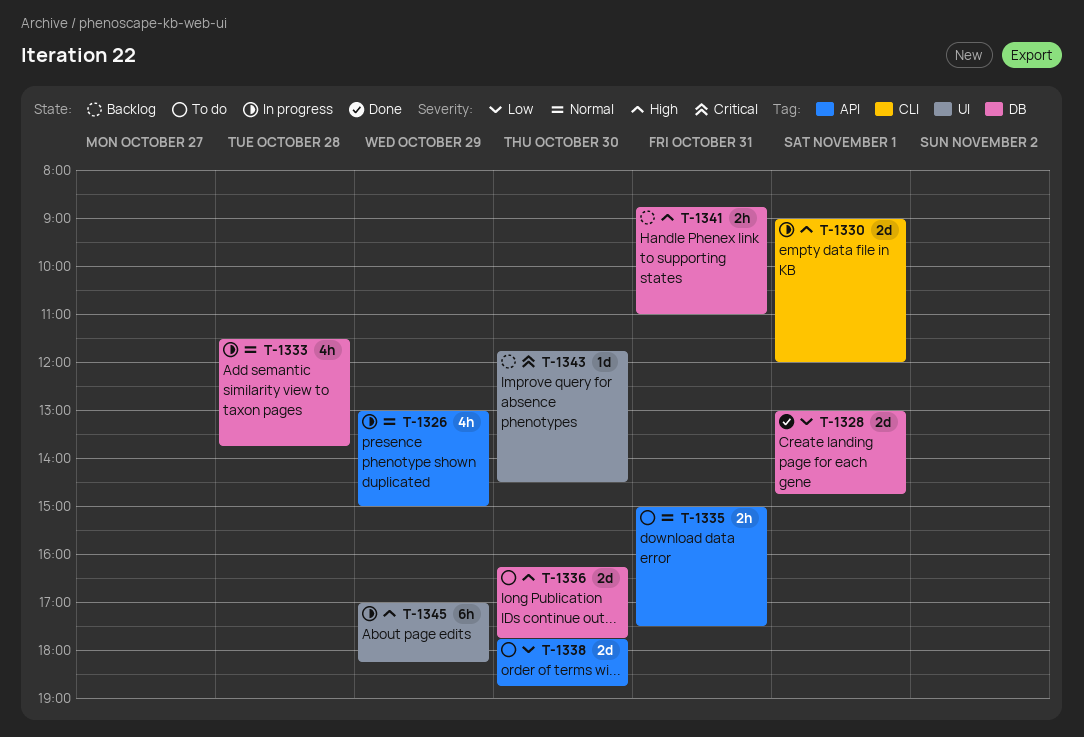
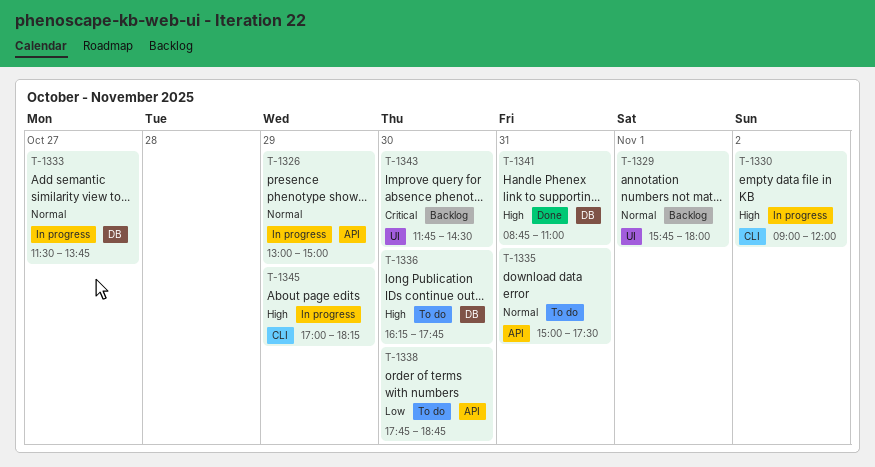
T-1328: present -> none
T-1329: none -> present
T-1330, day: Nov 1 -> Nov 2
T-1333, day: Oct 28 -> Oct 27
T-1341, status: Backlog -> Done
T-1345, label: UI -> CLI

